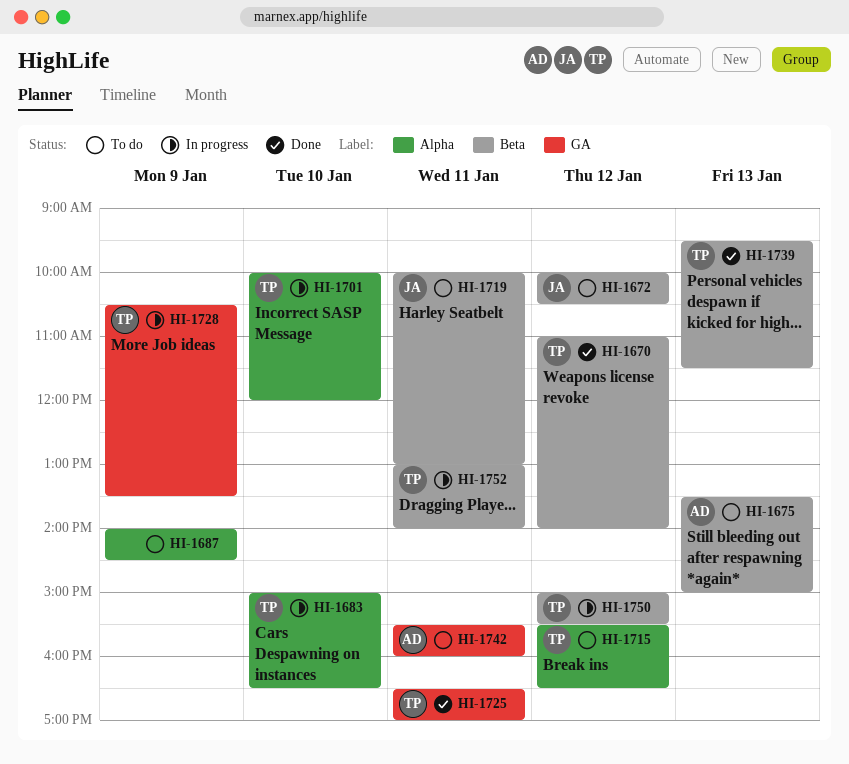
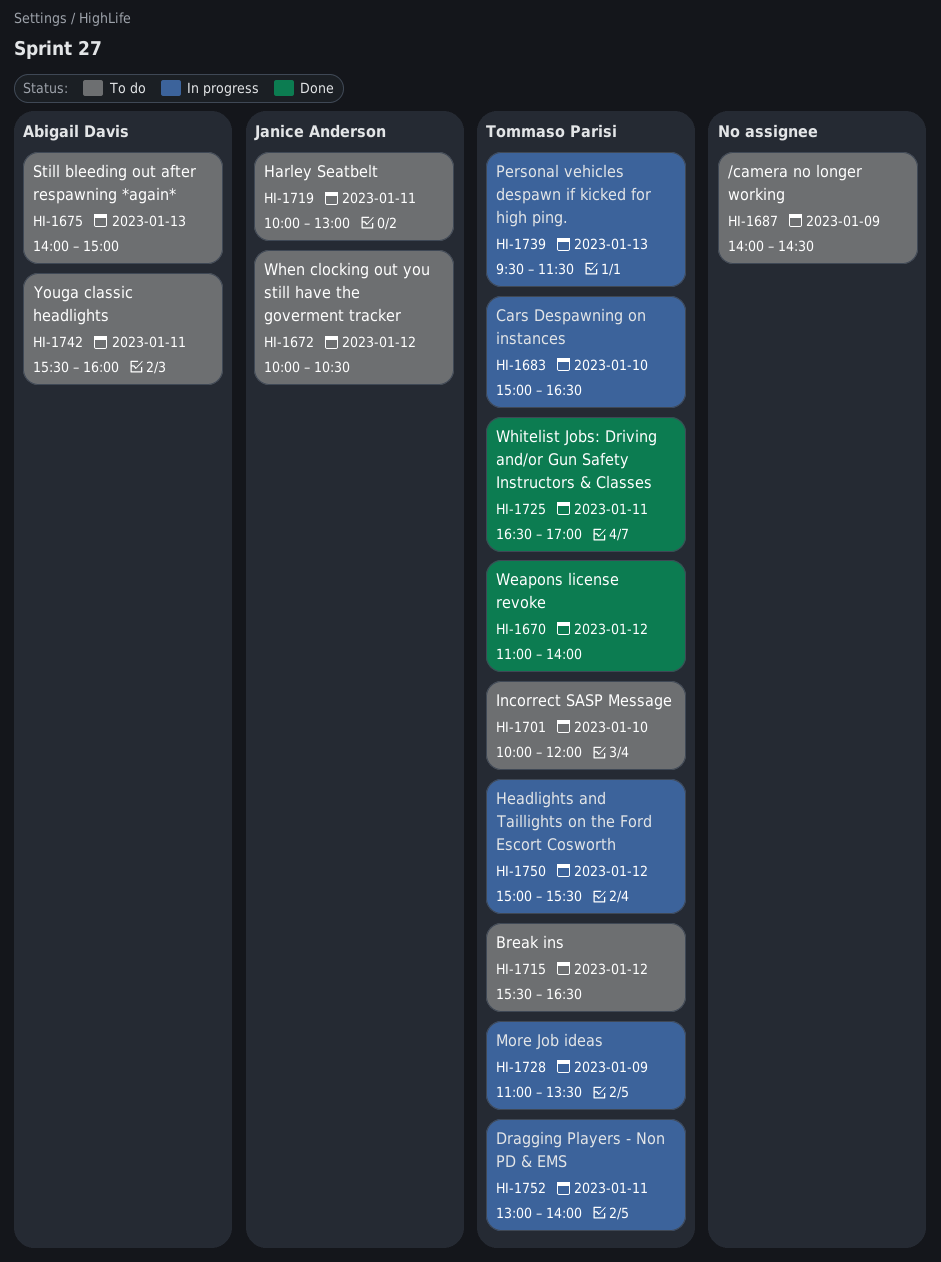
HI-1675, begins: 13:30 -> 14:00
HI-1701, status: In progress -> To do
HI-1728, begins: 10:30 -> 11:00
HI-1739, status: Done -> In progress

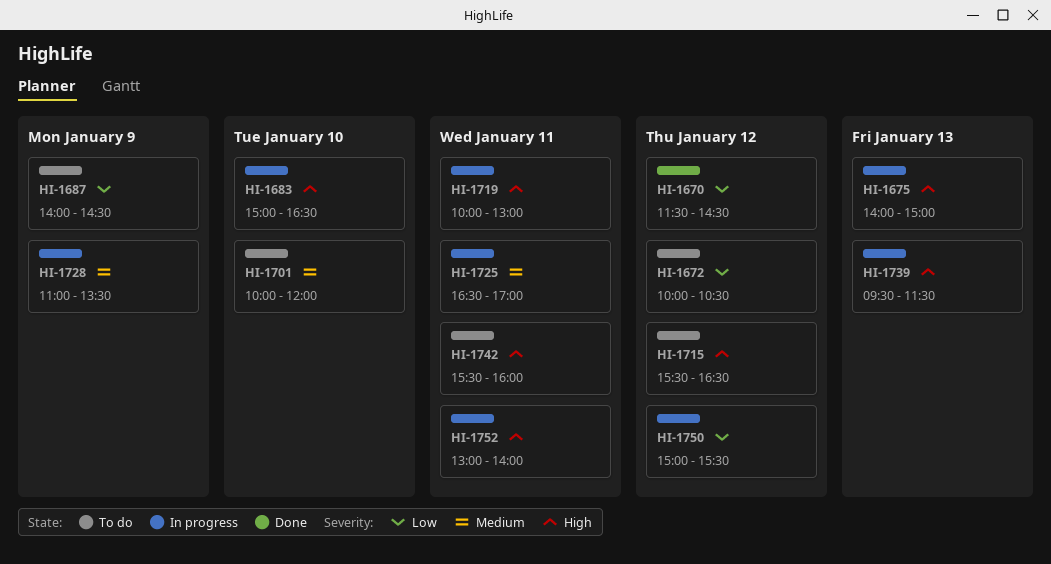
HI-1670, begins: 11:00 -> 11:30
HI-1670, ends: 14:00 -> 14:30
HI-1675, status: To do -> In progress
HI-1719, status: To do -> In progress
HI-1725, status: Done -> In progress

